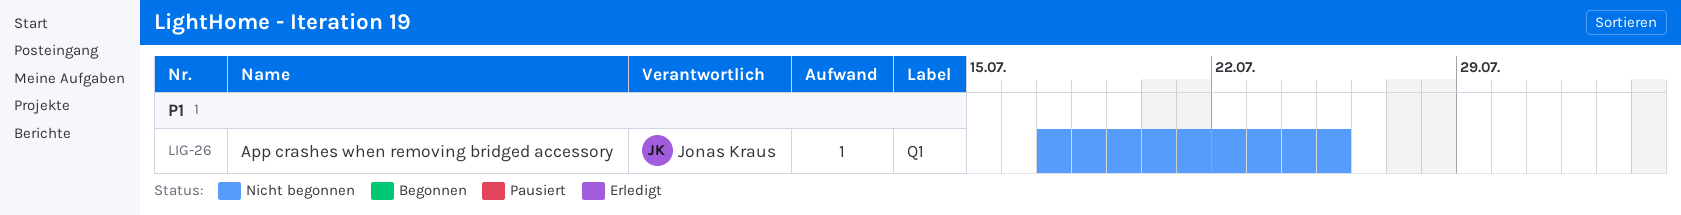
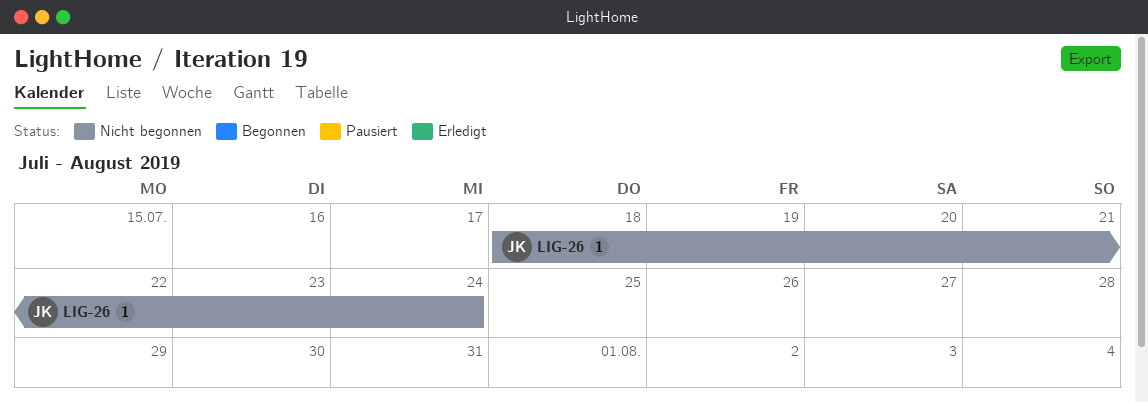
LIG-26, start: Jul 17 -> Jul 18
LIG-26, due: Jul 25 -> Jul 24

